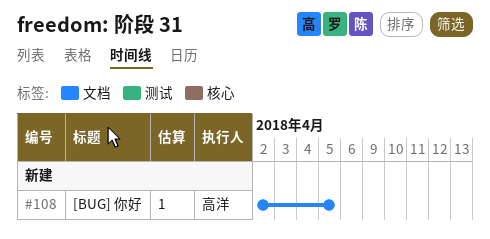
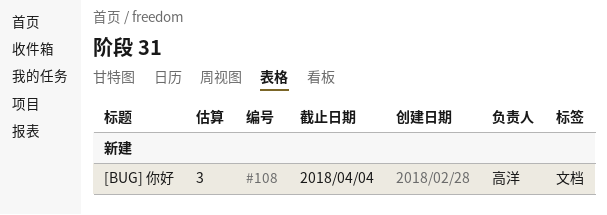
#108, estimate: 1 -> 3
#108, due: Apr 5 -> Apr 4

